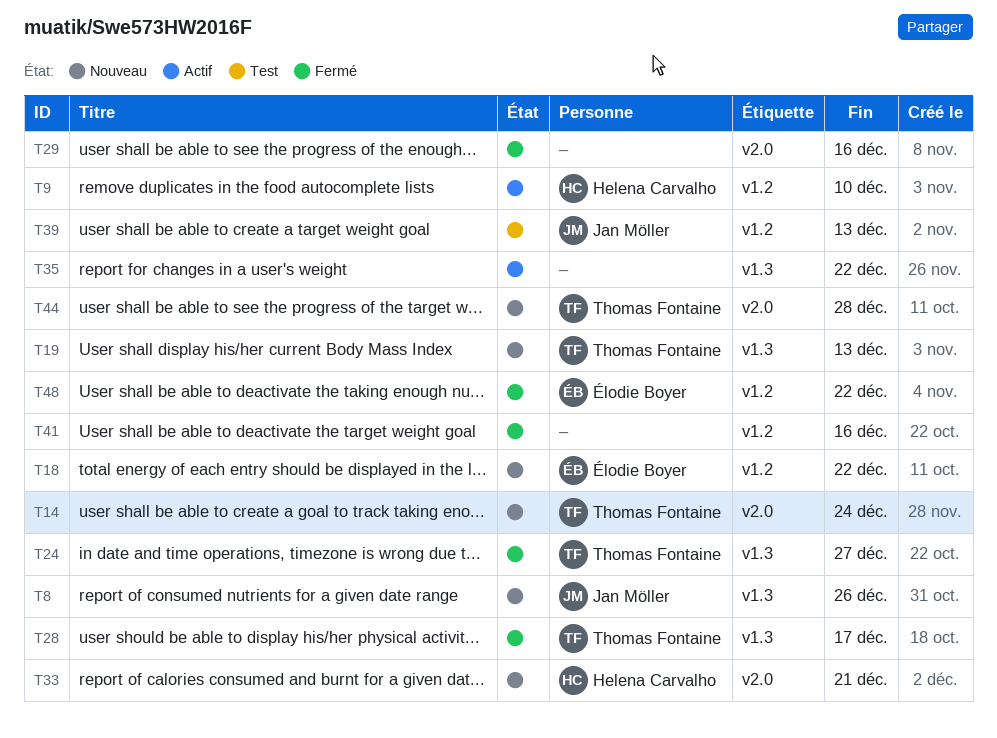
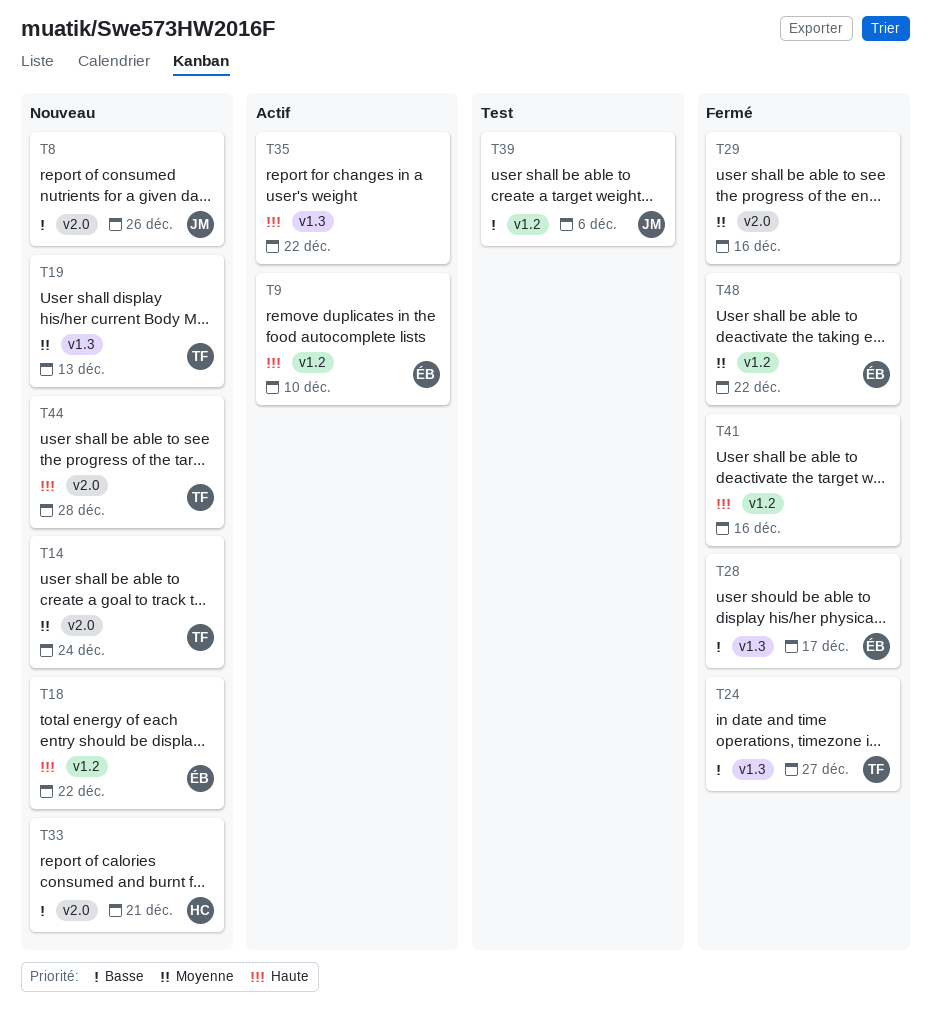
T8, label: v1.3 -> v2.0
T9, owner: Helena Carvalho -> Élodie Boyer
T28, owner: Thomas Fontaine -> Élodie Boyer
T39, due: Dec 13 -> Dec 6

